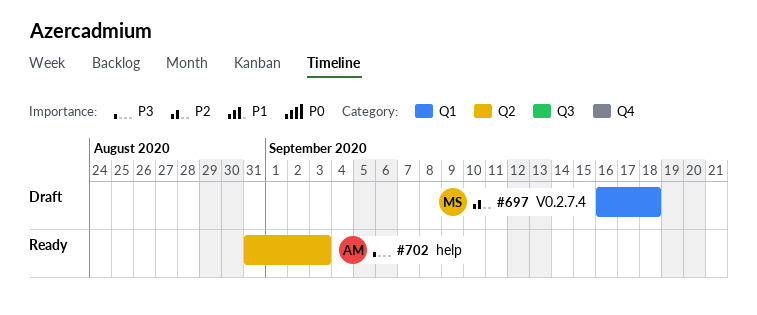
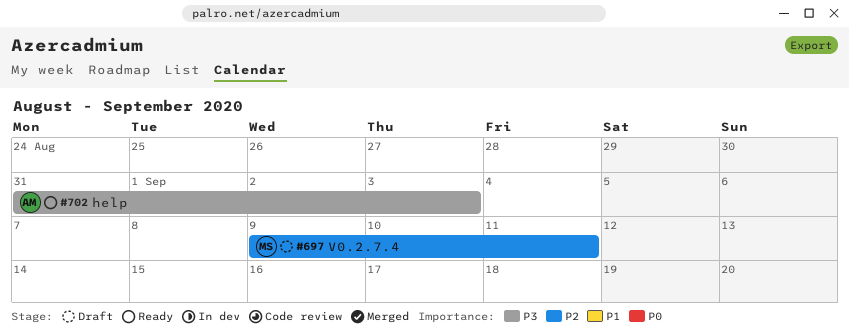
#697, start: Sep 16 -> Sep 9
#697, due: Sep 18 -> Sep 11

